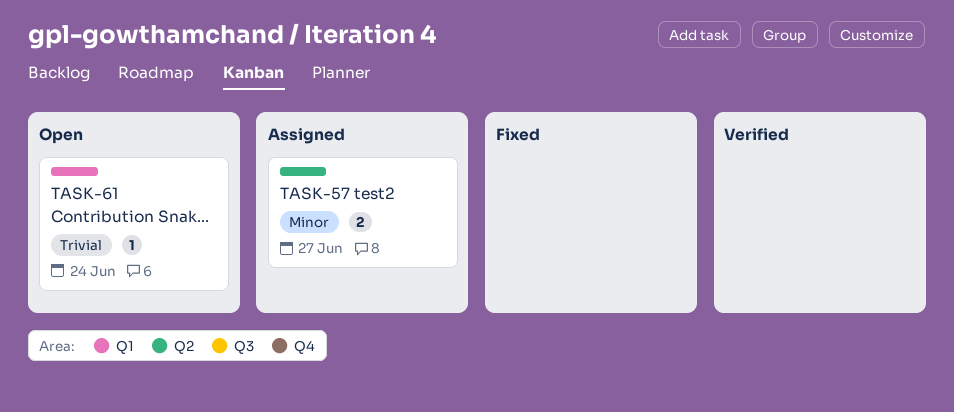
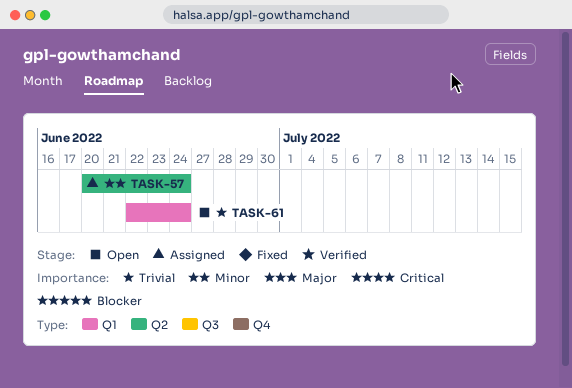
TASK-57, due: Jun 27 -> Jun 24

